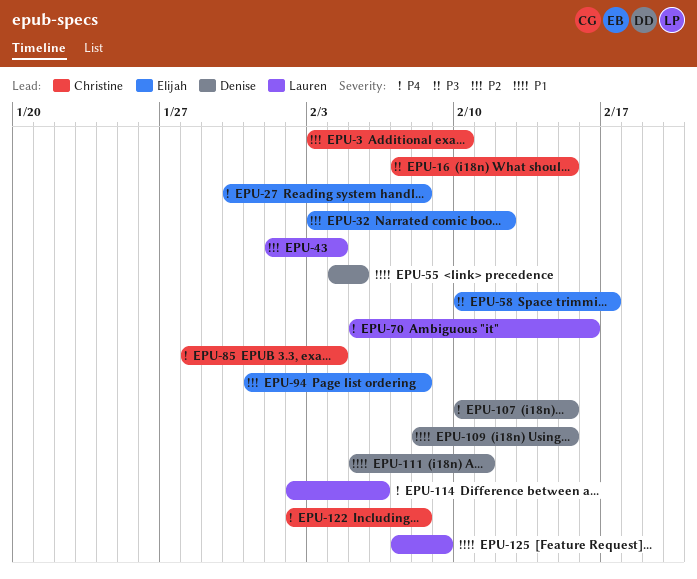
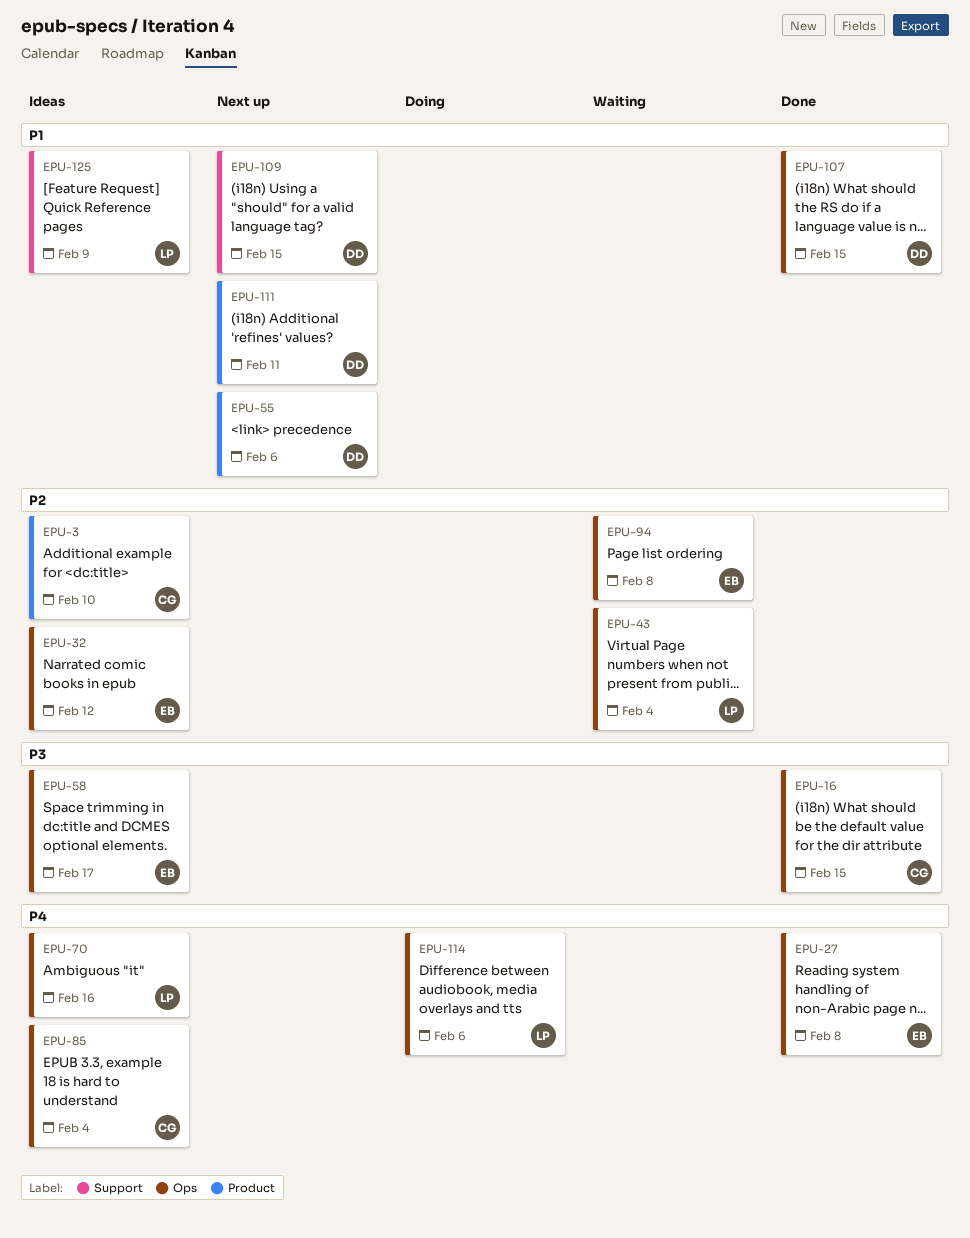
EPU-55, due: Feb 5 -> Feb 6
EPU-107, priority: P4 -> P1
EPU-122: present -> none

